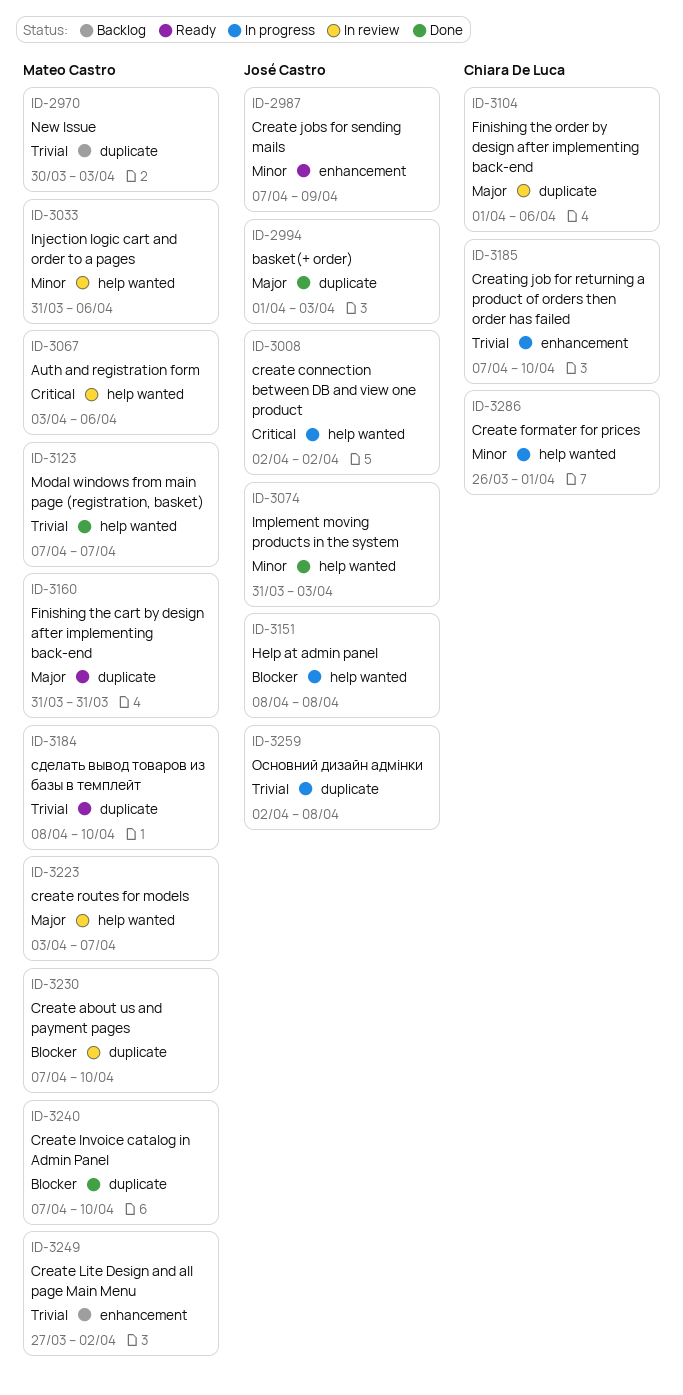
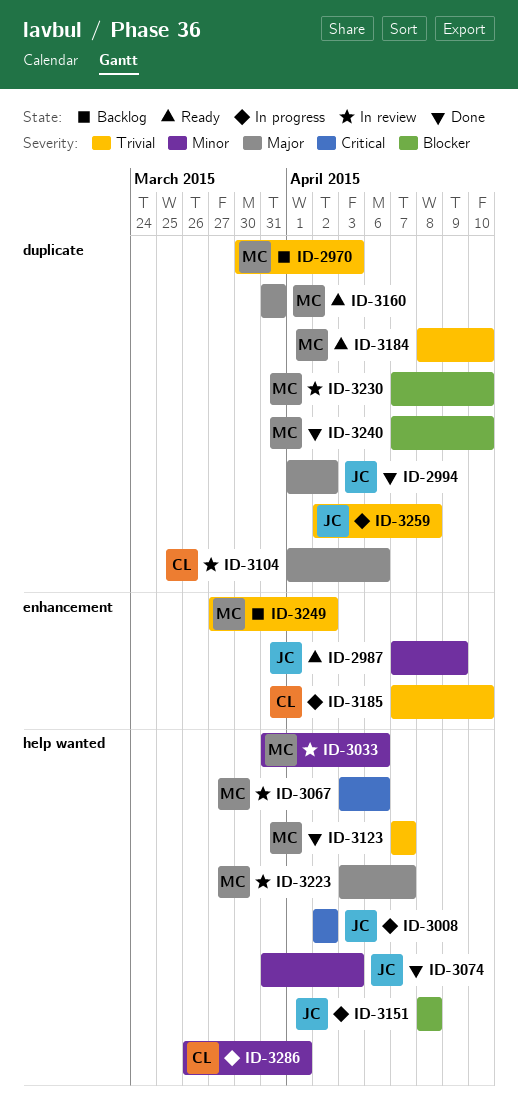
ID-2994, due: Apr 3 -> Apr 2

